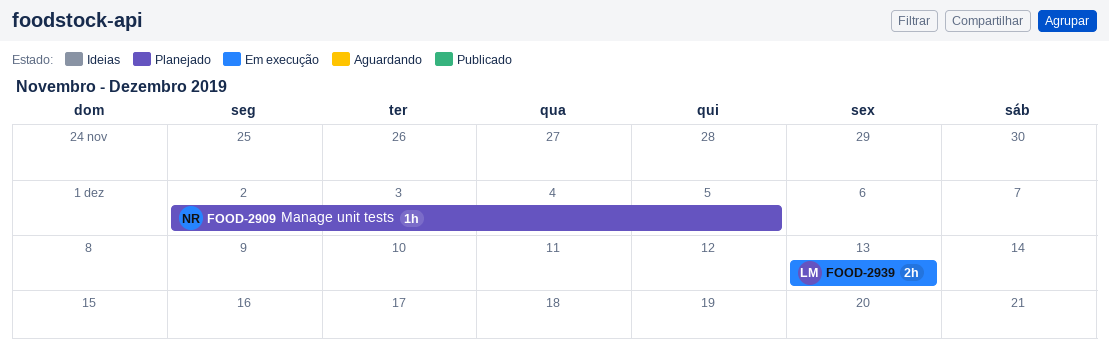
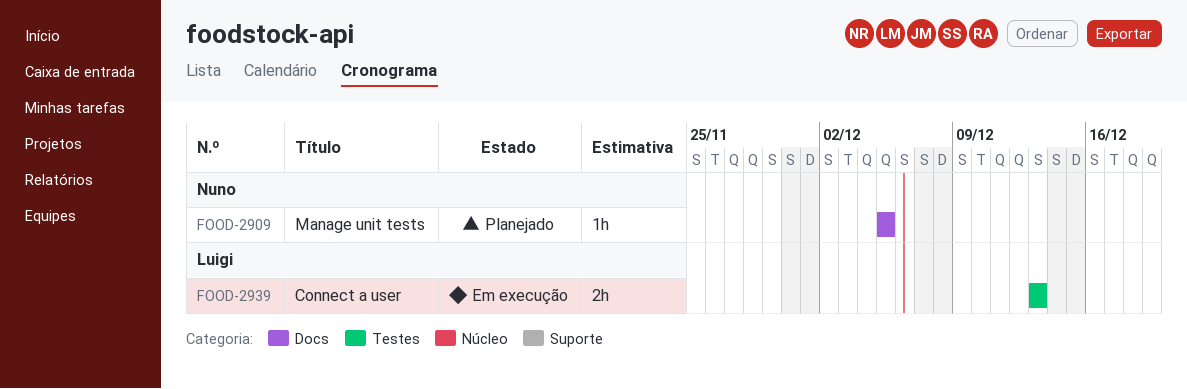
FOOD-2909, start: Dec 2 -> Dec 5

